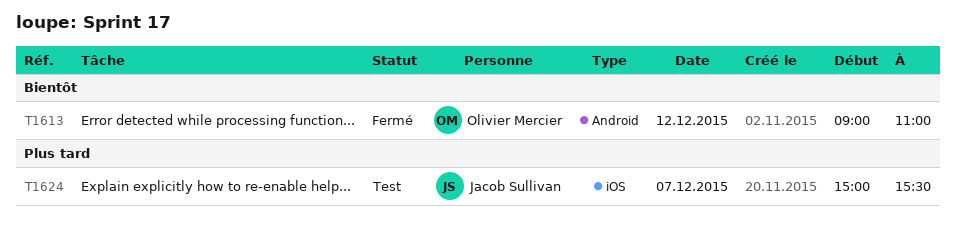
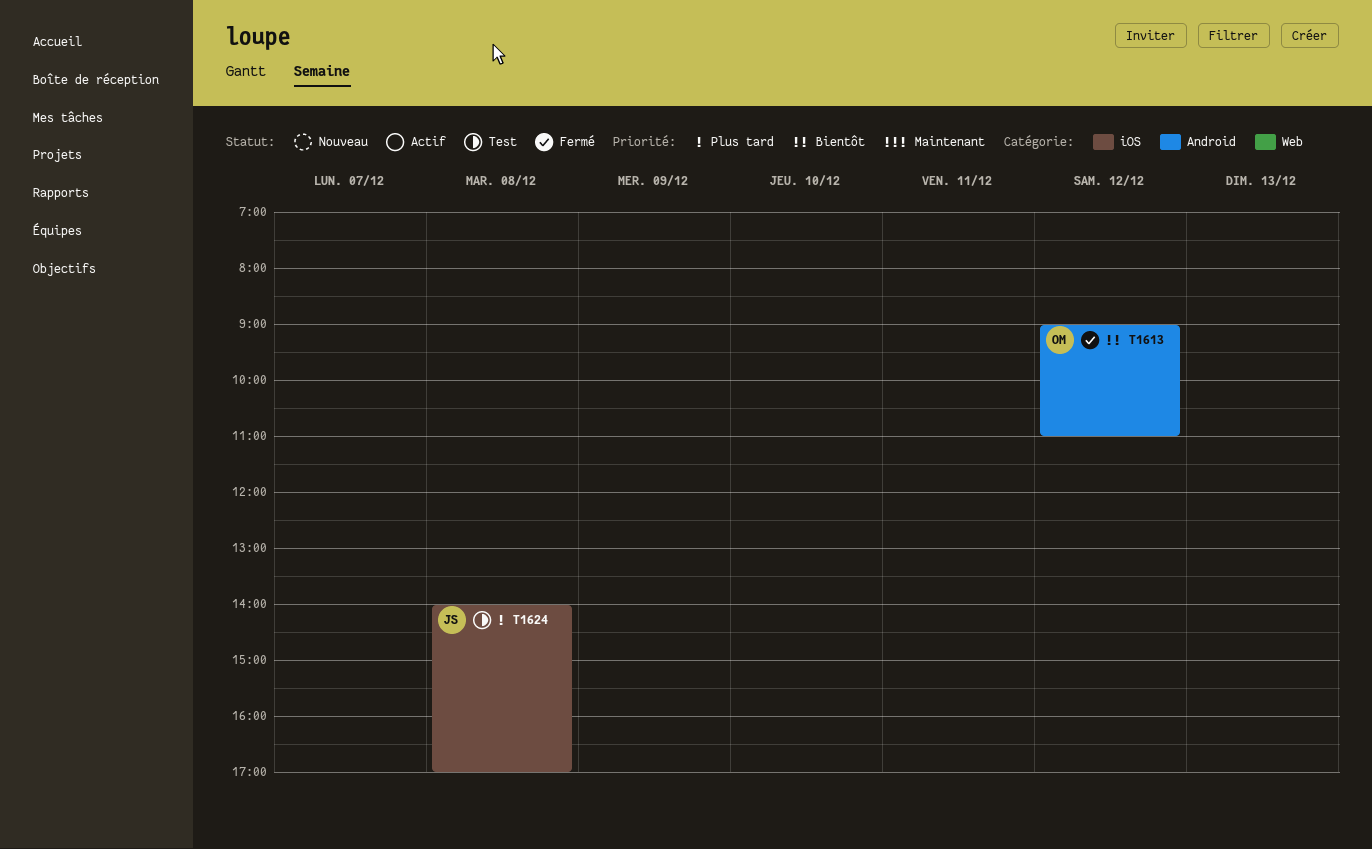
T1624, day: Dec 7 -> Dec 8
T1624, begins: 15:00 -> 14:00
T1624, ends: 15:30 -> 17:00

